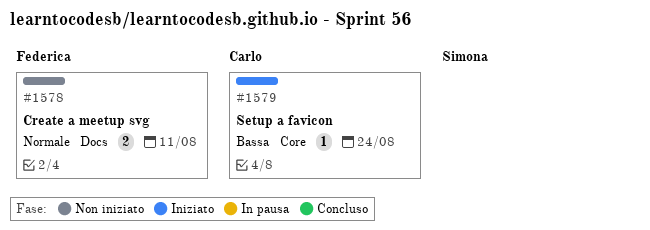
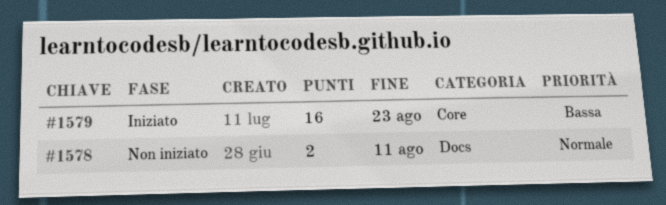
#1579, estimate: 1 -> 16
#1579, due: Aug 24 -> Aug 23

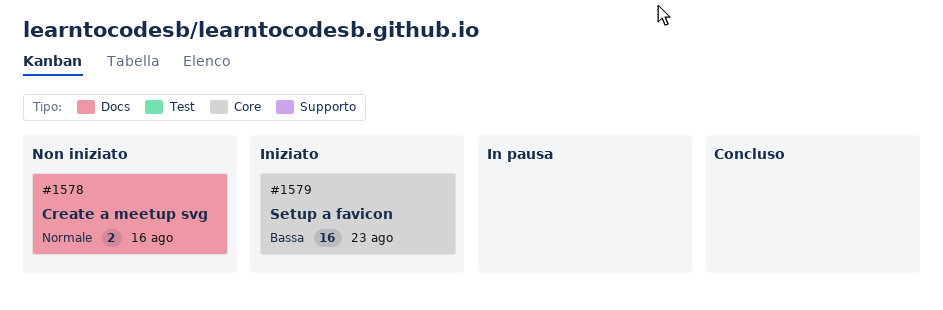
#1578, due: Aug 11 -> Aug 16

